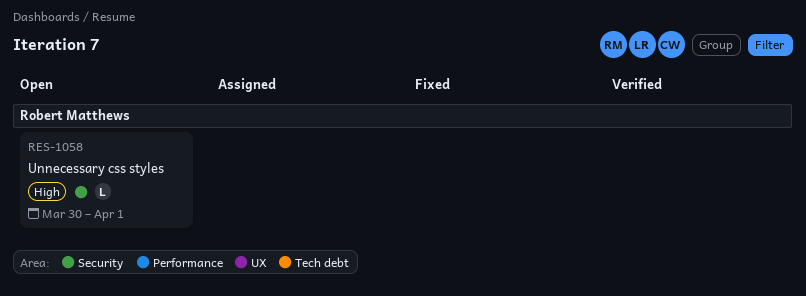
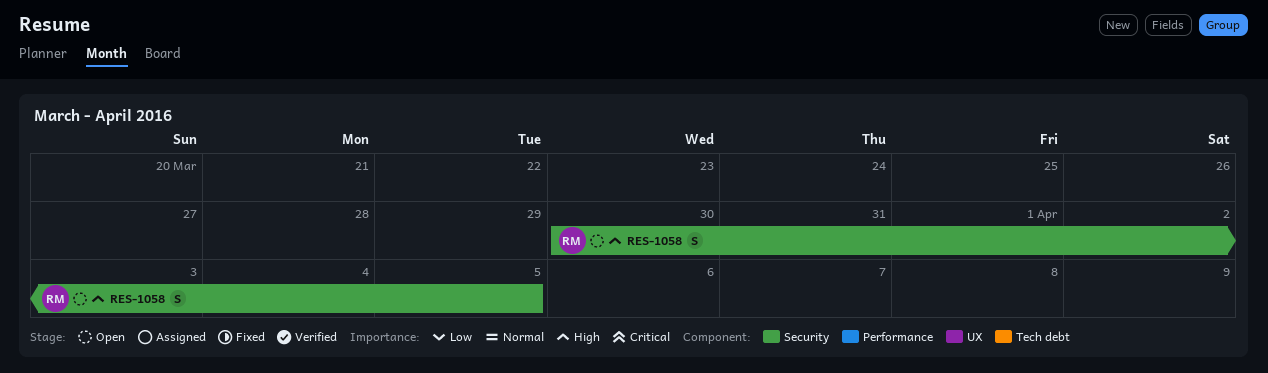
RES-1058, estimate: L -> S
RES-1058, due: Apr 1 -> Apr 5

